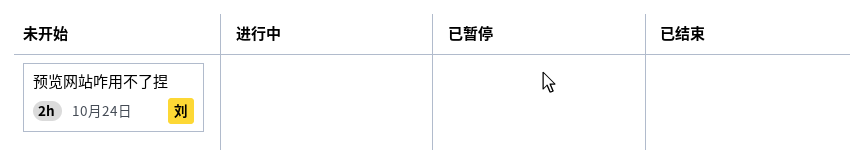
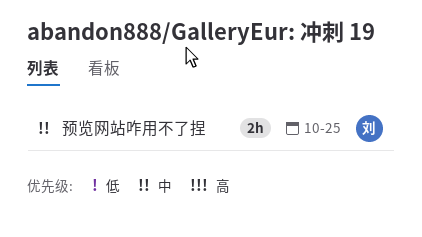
预览网站咋用不了捏, due: Oct 24 -> Oct 25

